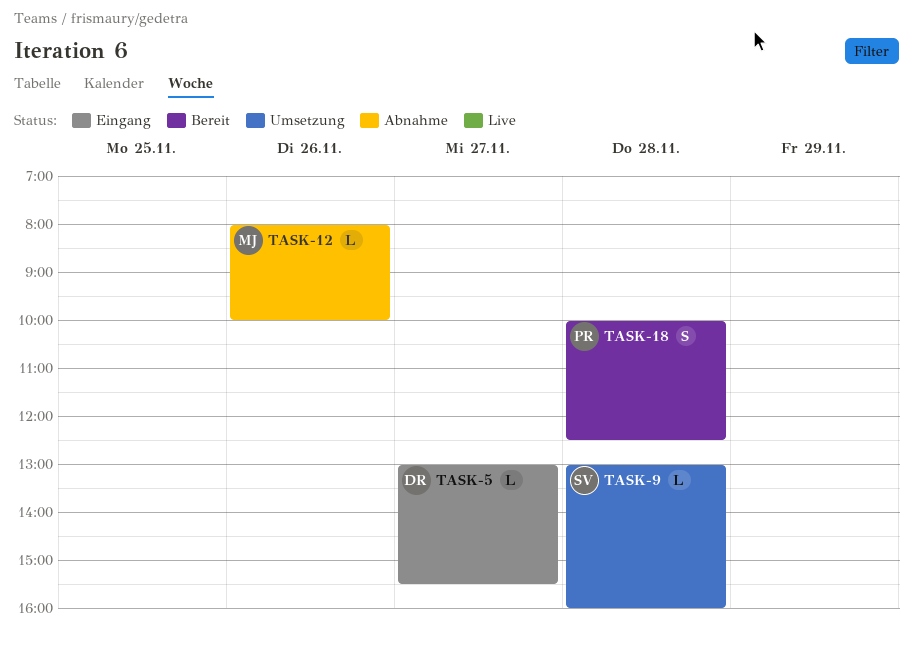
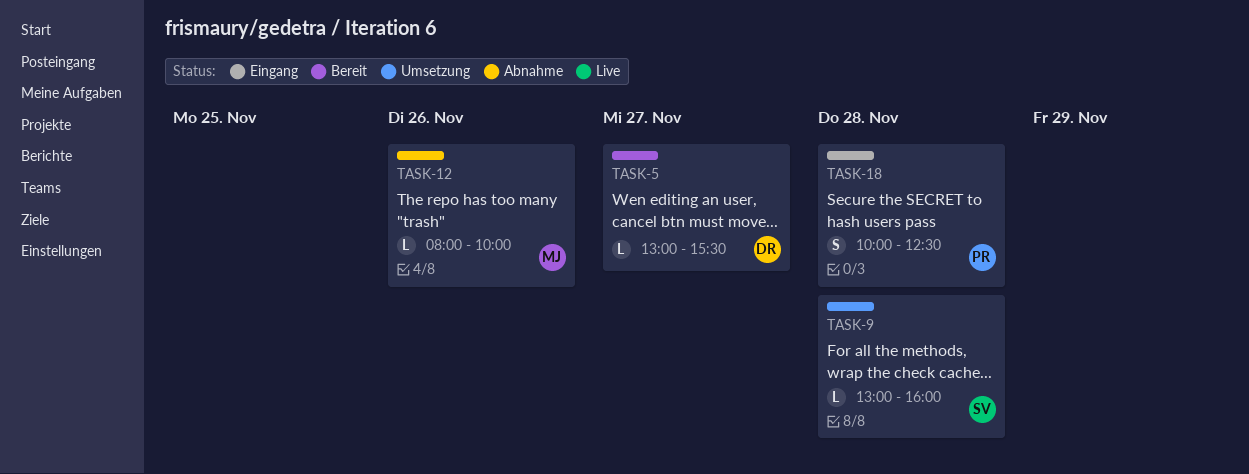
TASK-5, status: Eingang -> Bereit
TASK-18, status: Bereit -> Eingang

